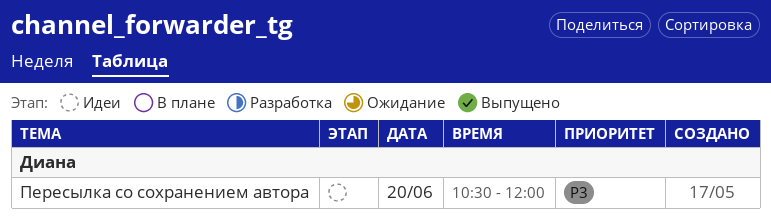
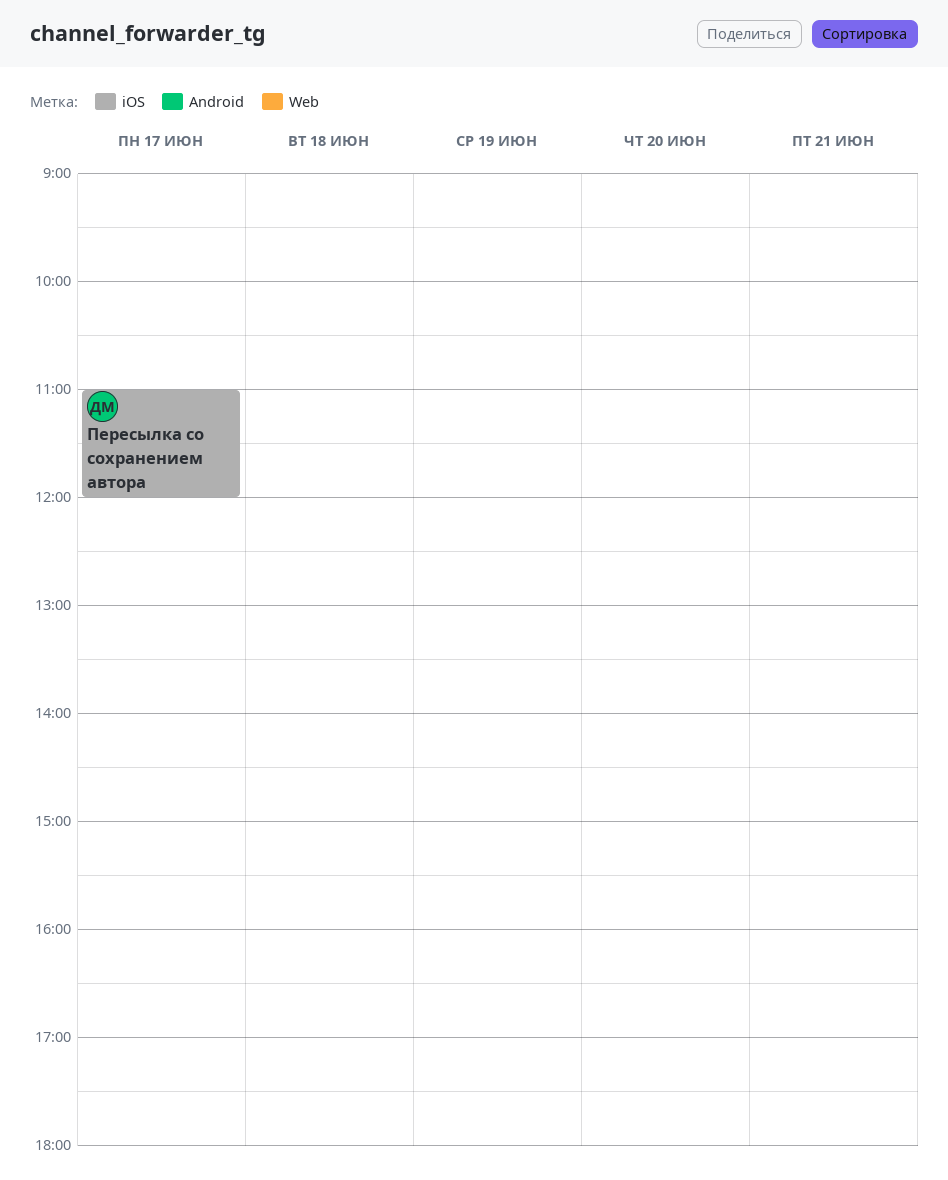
Пересылка со сохранением автора, day: Jun 20 -> Jun 17
Пересылка со сохранением автора, begins: 10:30 -> 11:00

